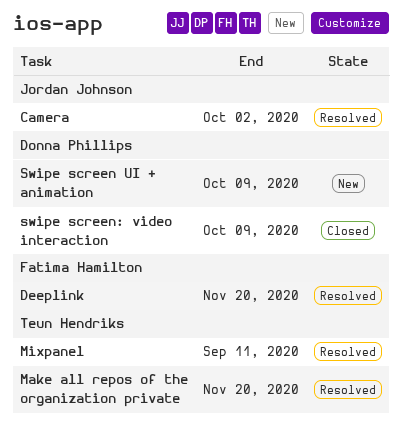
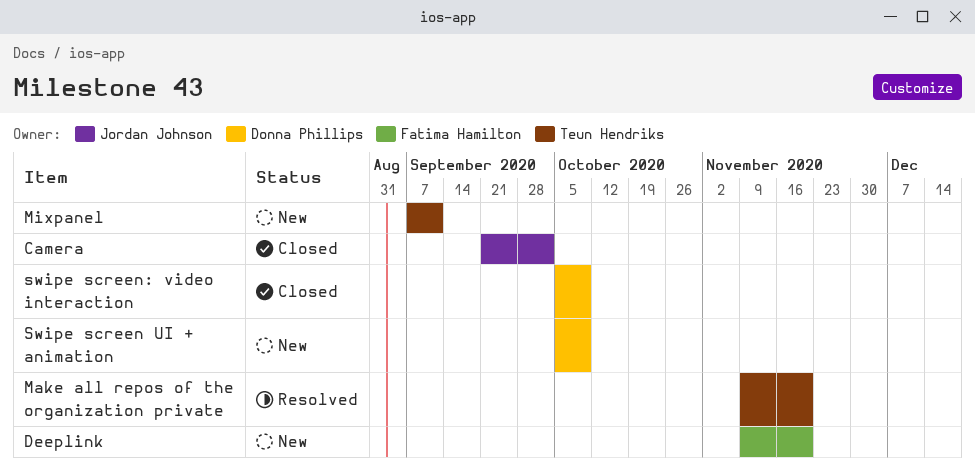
Camera, status: Resolved -> Closed
Deeplink, status: Resolved -> New
Mixpanel, status: Resolved -> New

